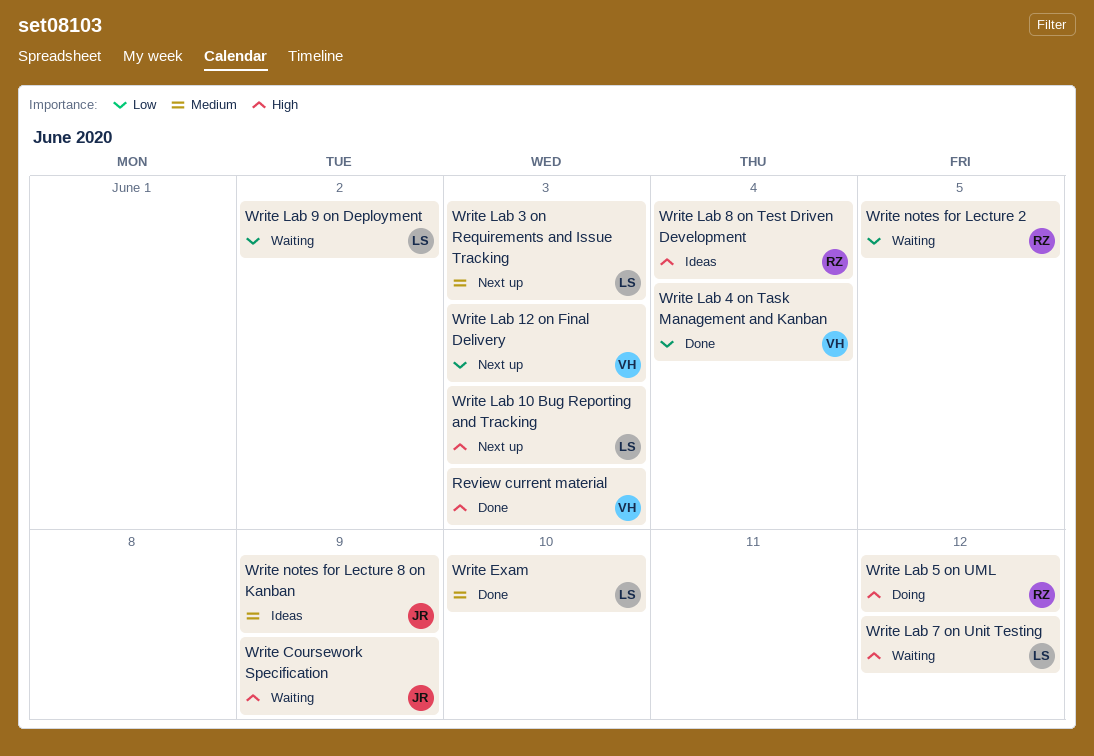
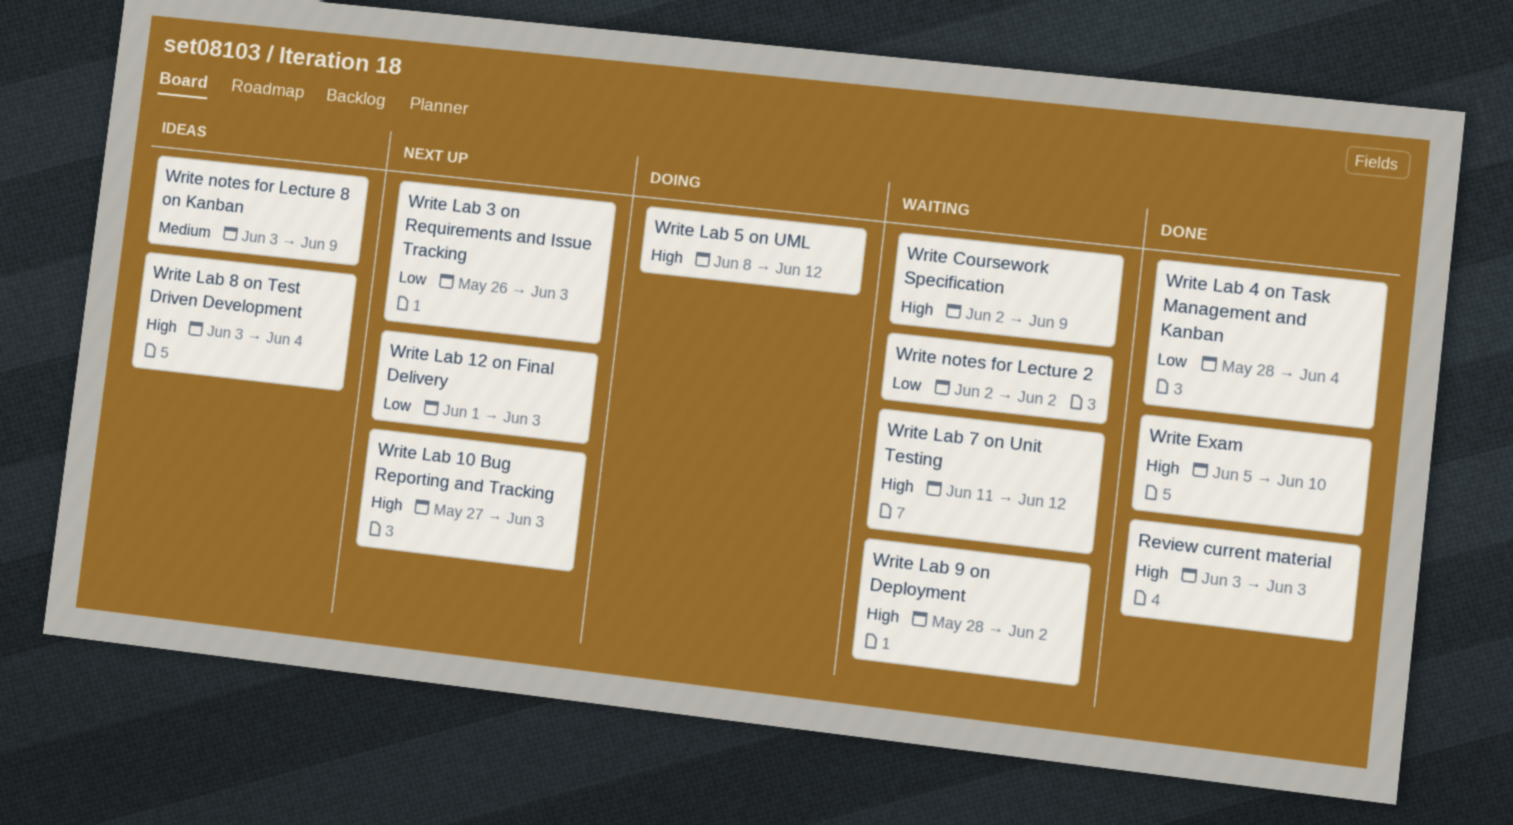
Write Exam, priority: Medium -> High
Write Lab 3 on Requirements and Issue Tracking, priority: Medium -> Low
Write Lab 9 on Deployment, priority: Low -> High
Write notes for Lecture 2, due: Jun 5 -> Jun 2

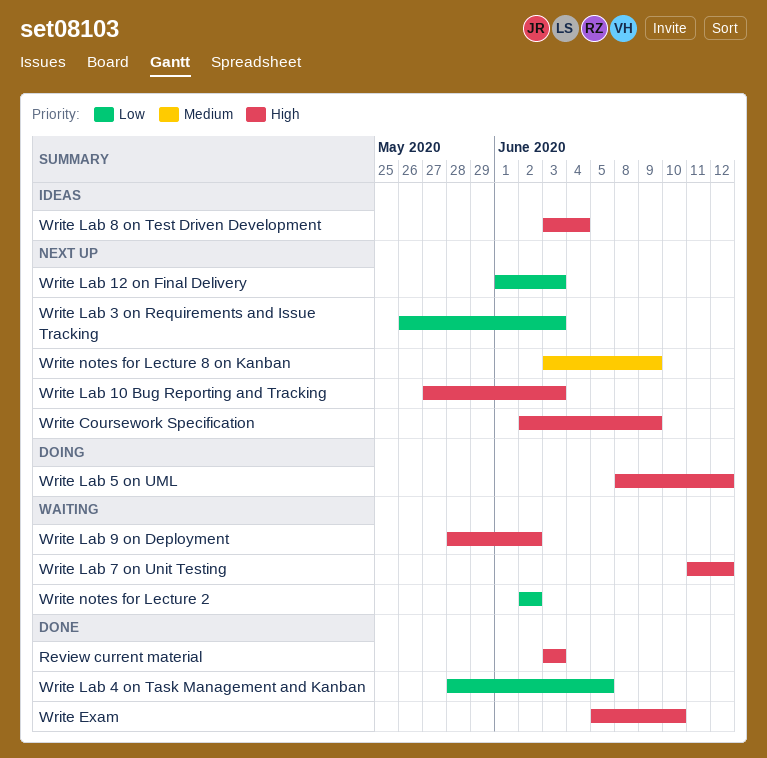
Write Coursework Specification, status: Waiting -> Next up
Write Lab 4 on Task Management and Kanban, due: Jun 4 -> Jun 5
Write notes for Lecture 8 on Kanban, status: Ideas -> Next up

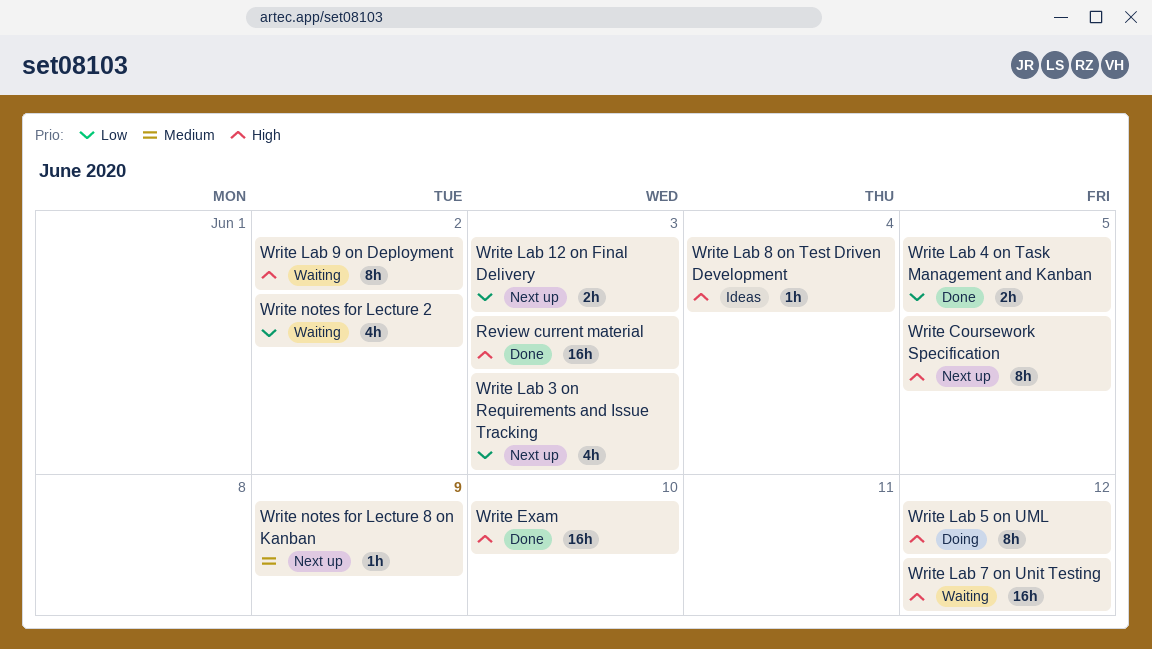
Write Coursework Specification, due: Jun 9 -> Jun 5
Write Lab 10 Bug Reporting and Tracking: present -> none

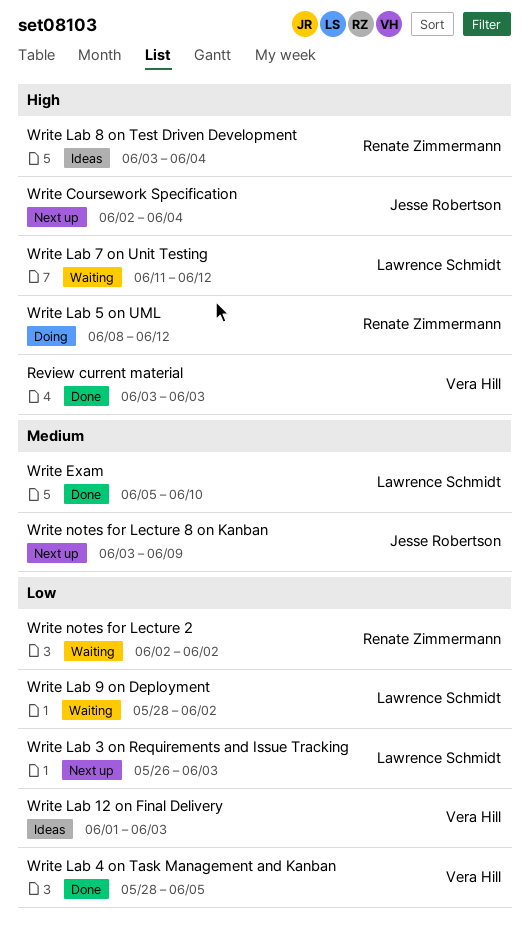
Write Coursework Specification, due: Jun 5 -> Jun 4
Write Exam, priority: High -> Medium
Write Lab 12 on Final Delivery, status: Next up -> Ideas
Write Lab 9 on Deployment, priority: High -> Low

